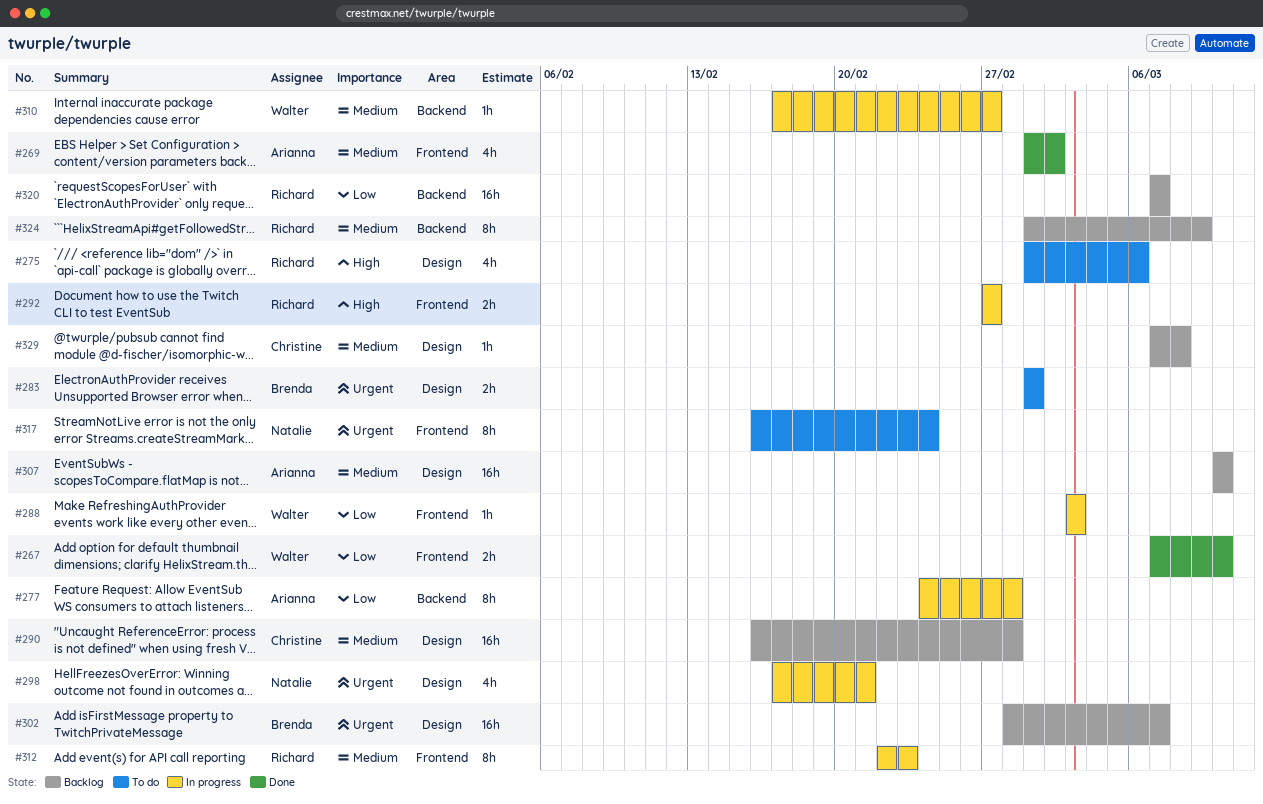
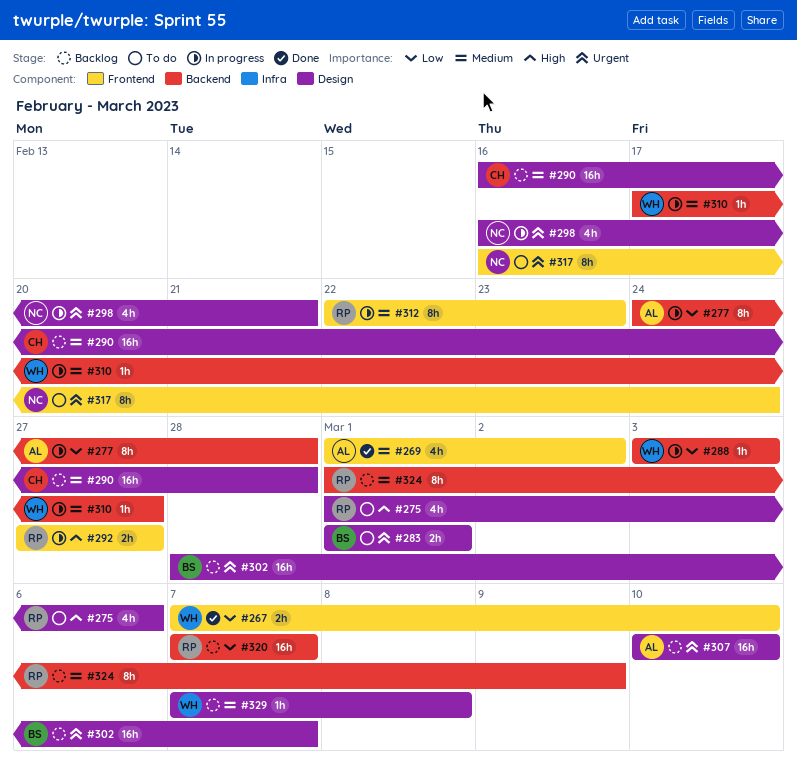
#288, label: Frontend -> Backend
#298, start: Feb 17 -> Feb 16
#307, priority: Medium -> Urgent
#329, owner: Christine -> Walter

